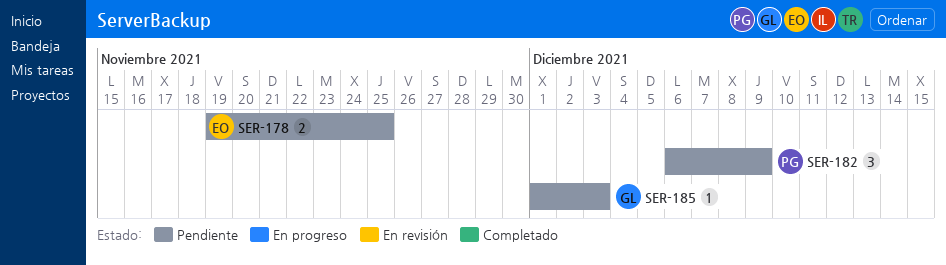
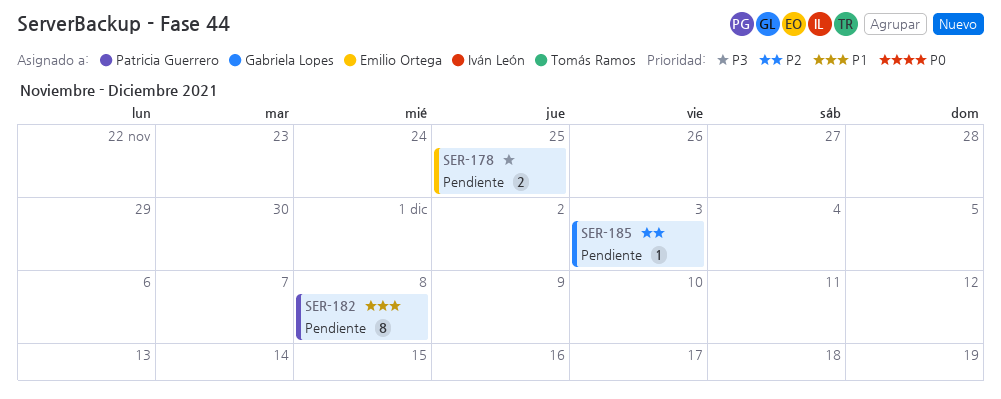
SER-182, estimate: 3 -> 8
SER-182, due: Dec 9 -> Dec 8

